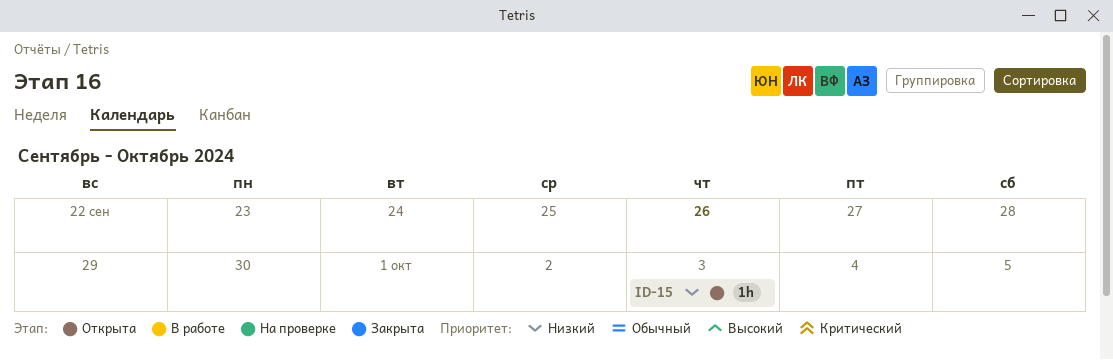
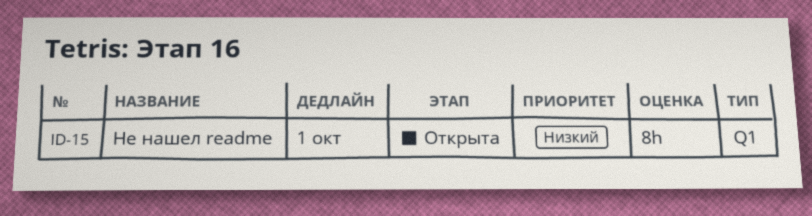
ID-15, estimate: 1h -> 8h
ID-15, due: Oct 3 -> Oct 1

